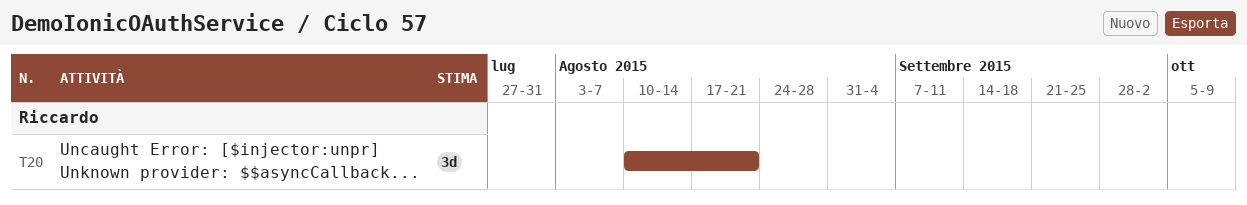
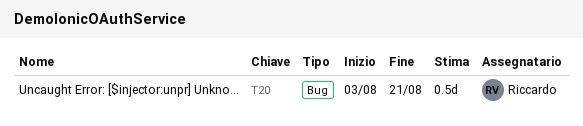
T20, estimate: 3d -> 0.5d
T20, start: Aug 10 -> Aug 3

